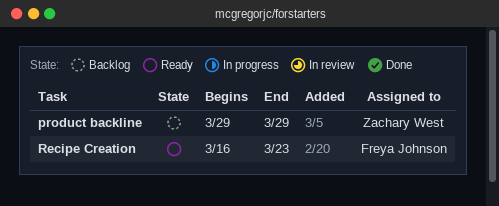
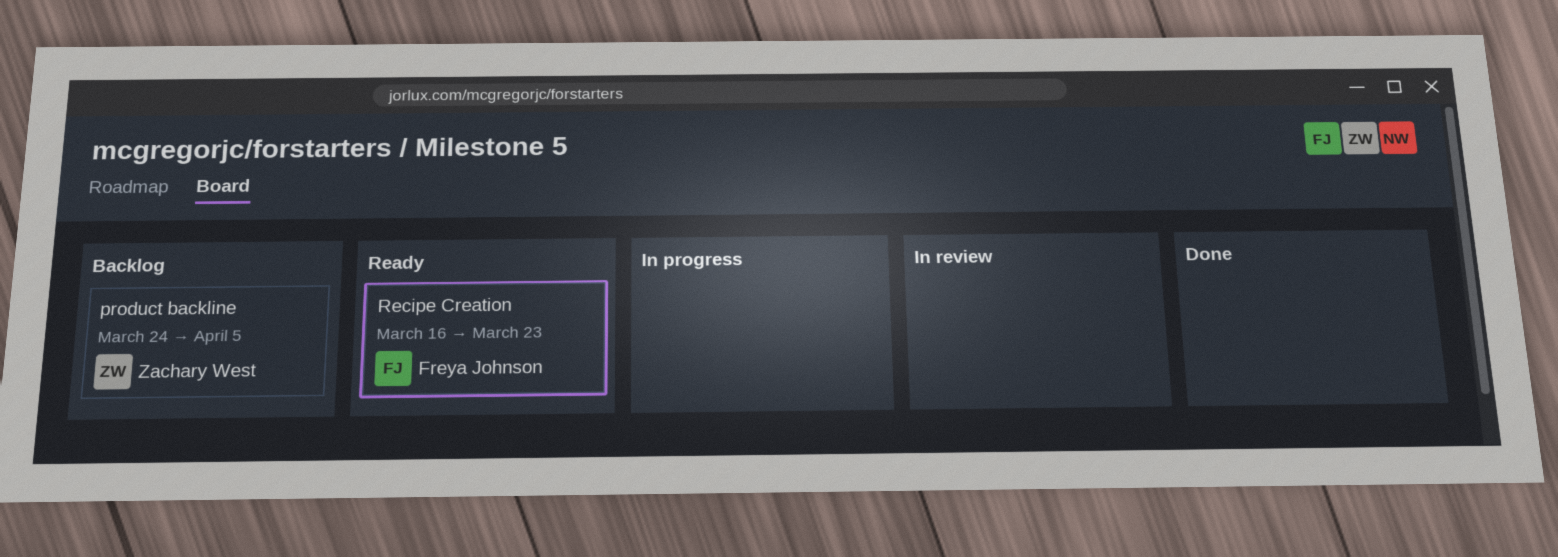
product backline, start: Mar 29 -> Mar 24
product backline, due: Mar 29 -> Apr 5

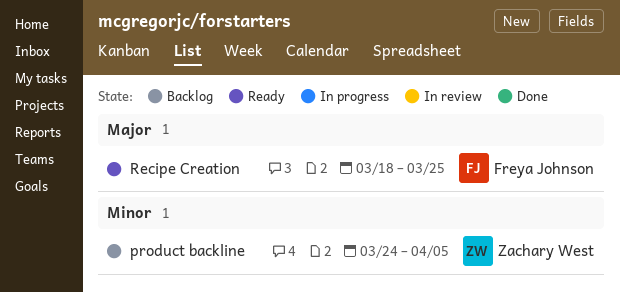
Recipe Creation, start: Mar 16 -> Mar 18
Recipe Creation, due: Mar 23 -> Mar 25

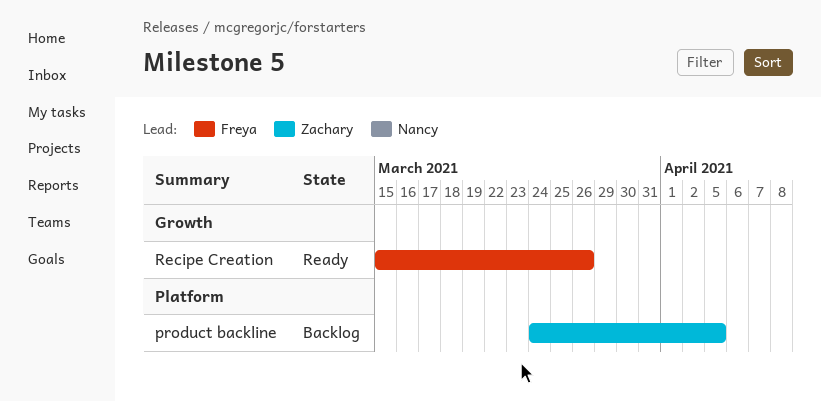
Recipe Creation, start: Mar 18 -> Mar 15
Recipe Creation, due: Mar 25 -> Mar 26

